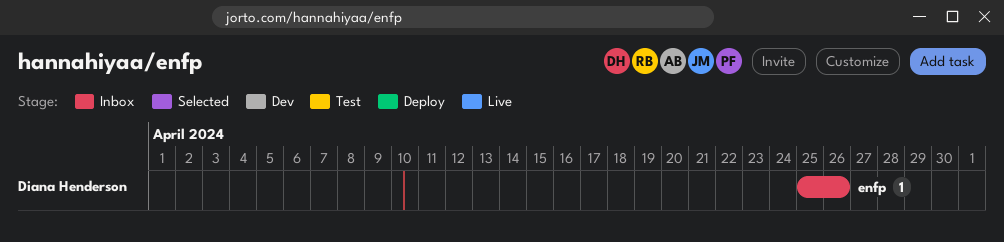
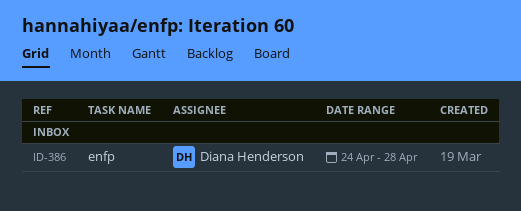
enfp, start: Apr 25 -> Apr 24
enfp, due: Apr 26 -> Apr 28

